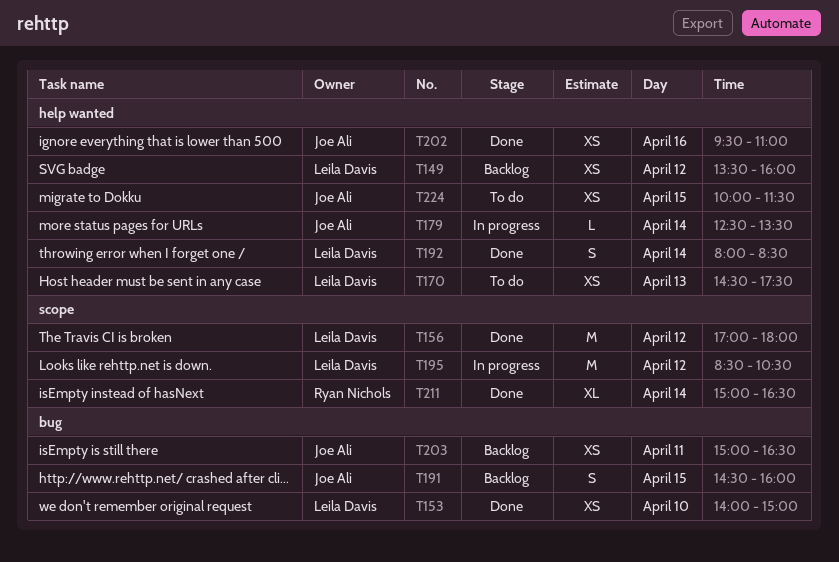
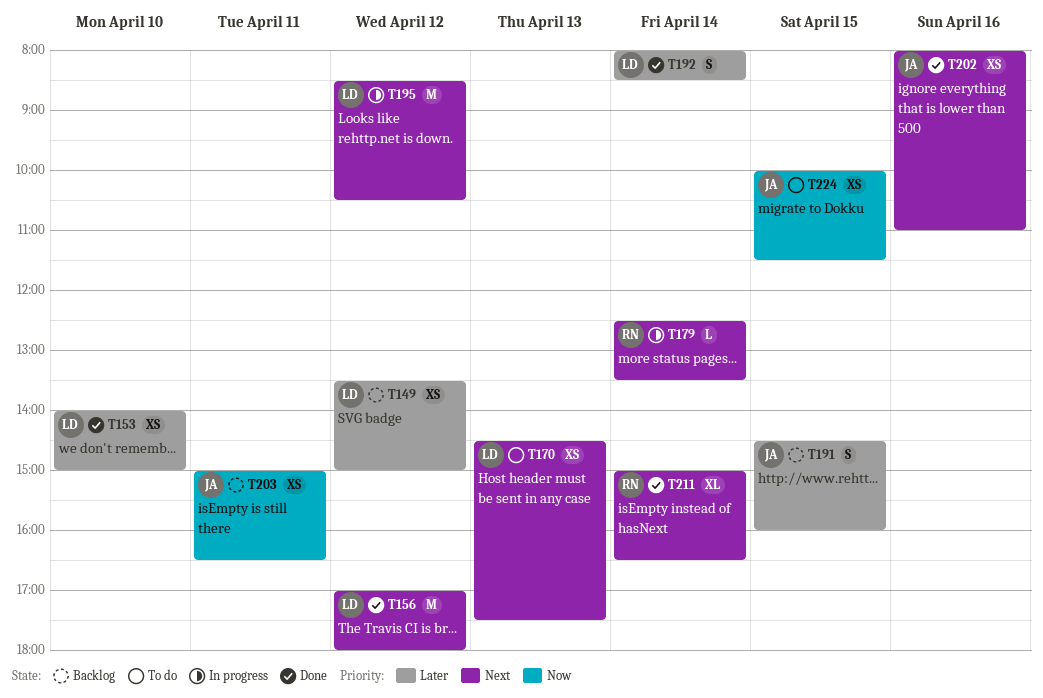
T149, ends: 16:00 -> 15:00
T179, owner: Joe Ali -> Ryan Nichols
T202, begins: 09:30 -> 08:00

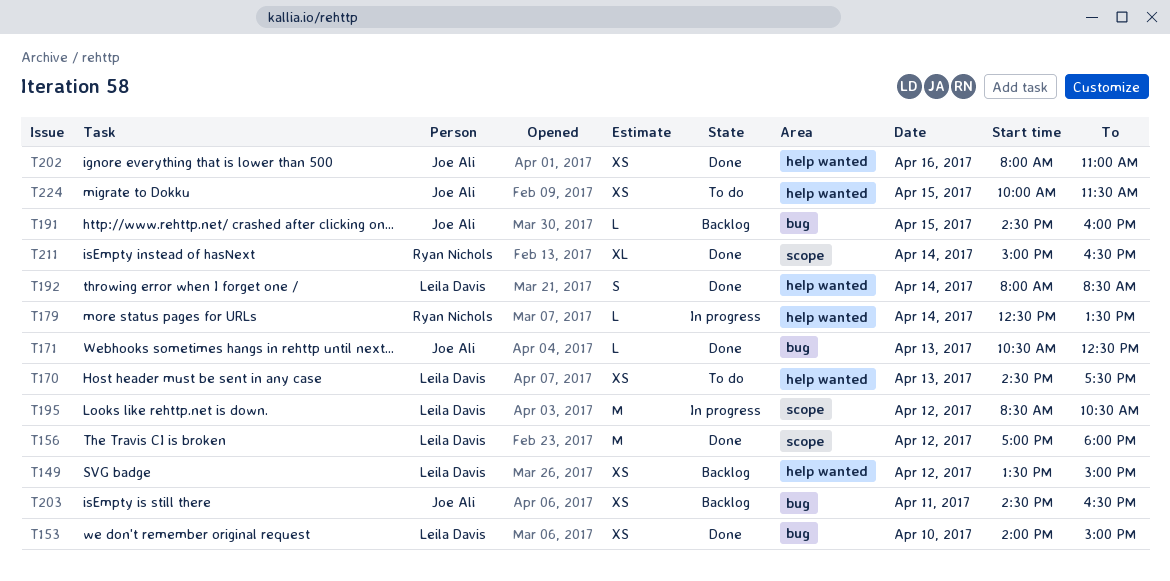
T171: none -> present
T191, estimate: S -> L
T203, begins: 15:00 -> 14:30

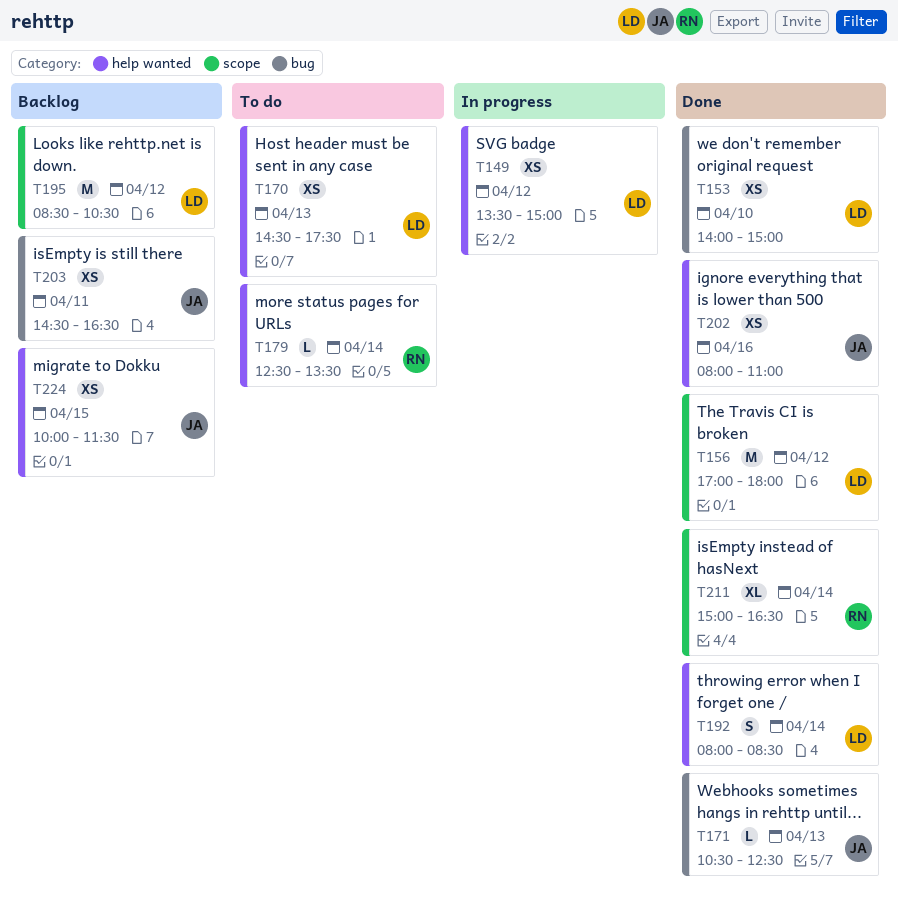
T149, status: Backlog -> In progress
T179, status: In progress -> To do
T191: present -> none
T195, status: In progress -> Backlog
T224, status: To do -> Backlog

